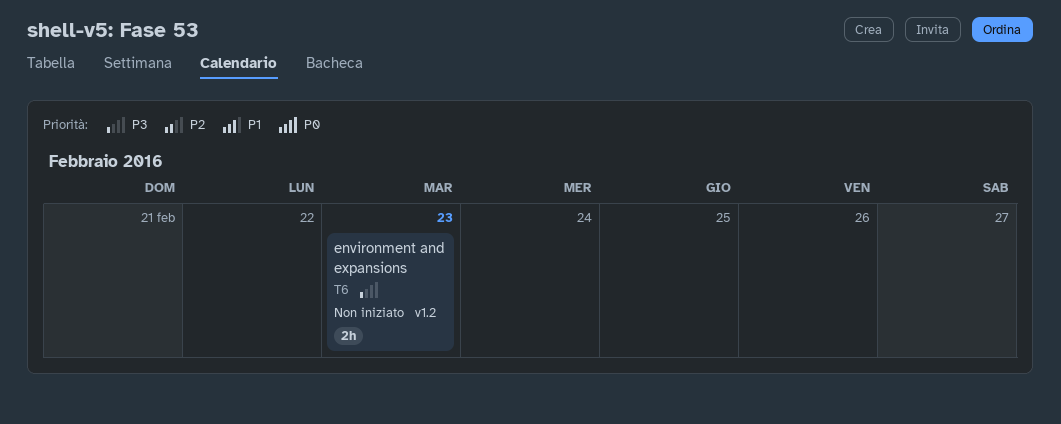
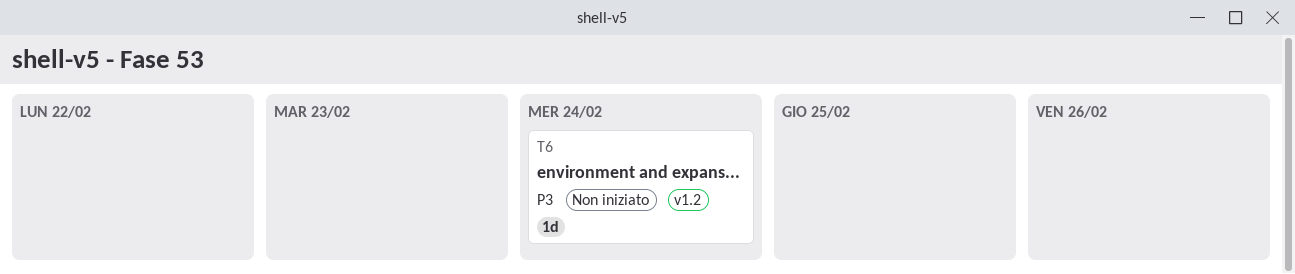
T6, estimate: 2h -> 1d
T6, due: Feb 23 -> Feb 24

